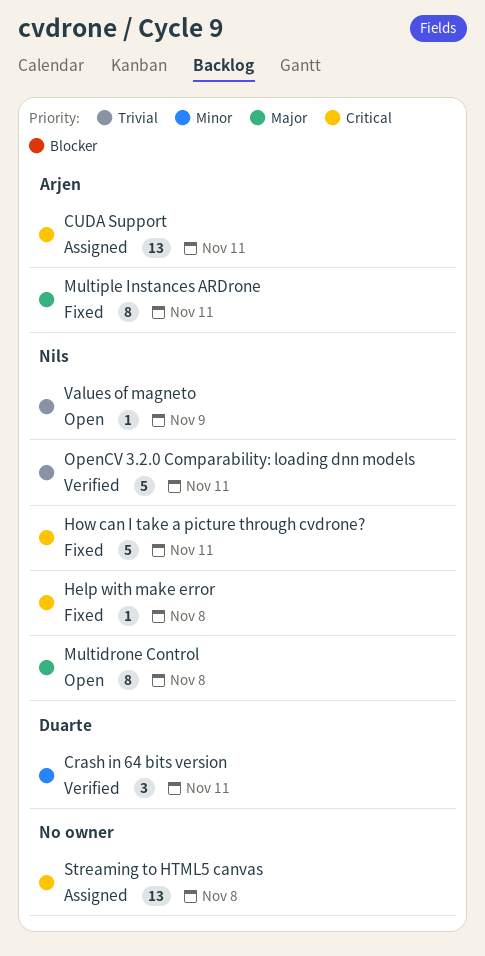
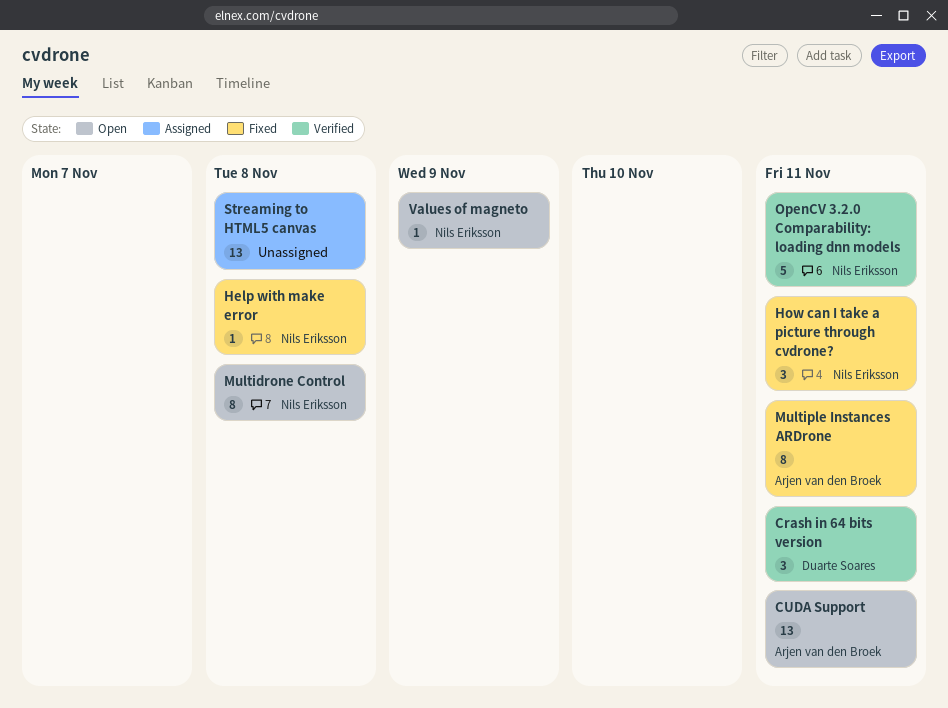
CUDA Support, status: Assigned -> Open
How can I take a picture through cvdrone?, estimate: 5 -> 3

